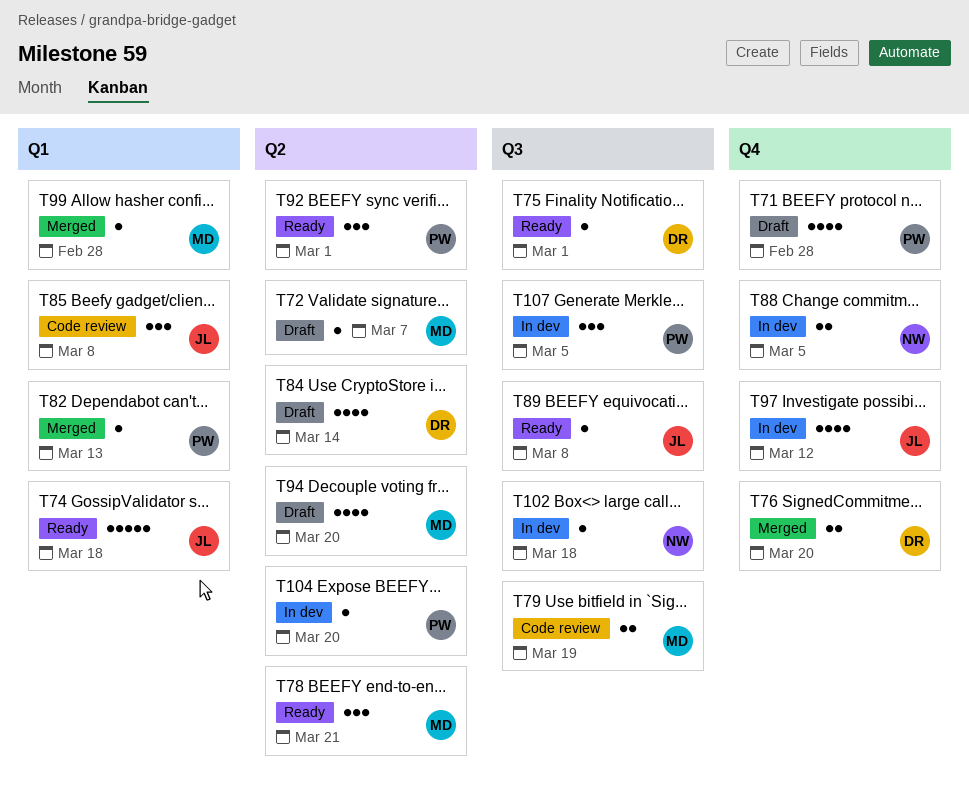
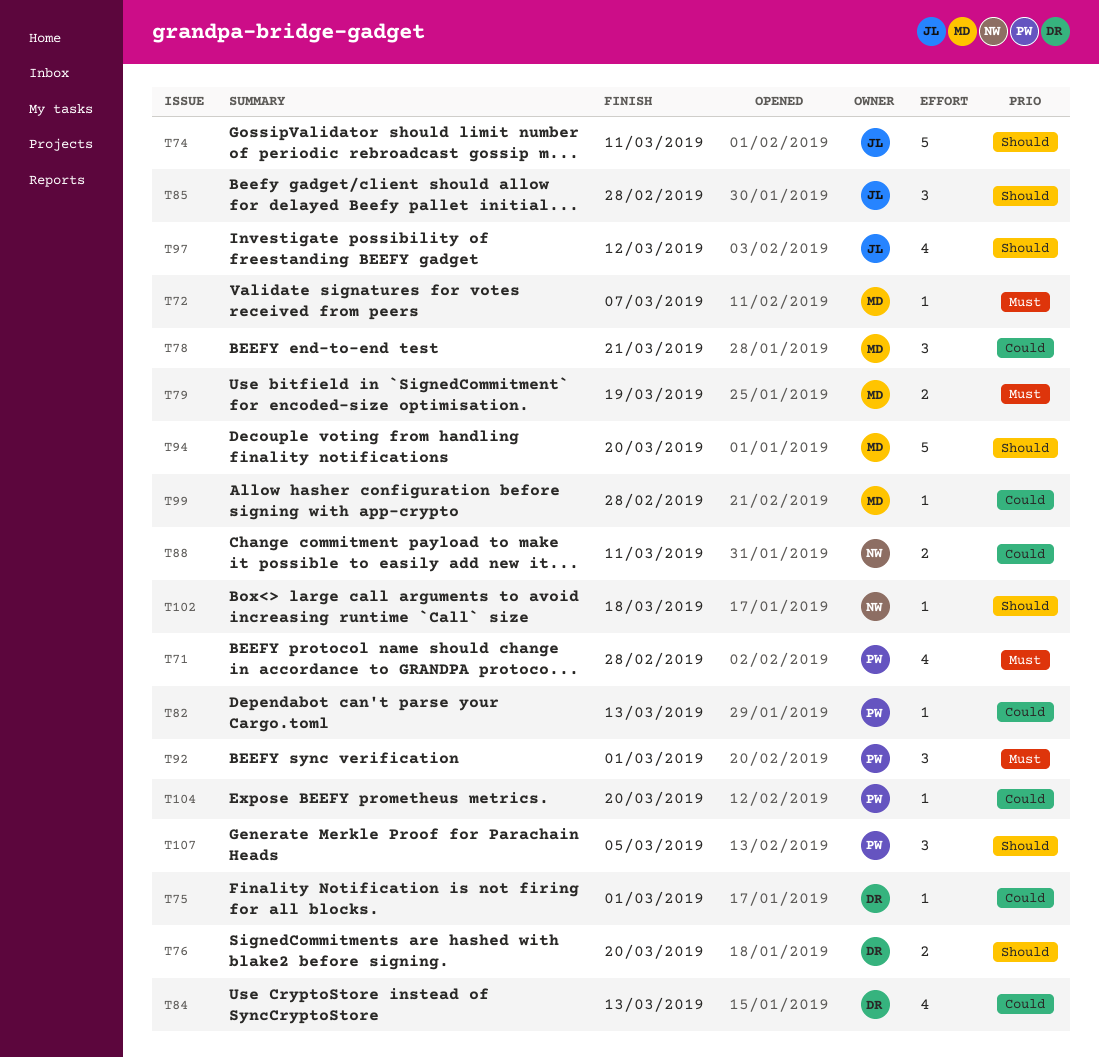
T74, due: Mar 18 -> Mar 11
T84, due: Mar 14 -> Mar 13
T85, due: Mar 8 -> Feb 28
T88, due: Mar 5 -> Mar 11
T89: present -> none
T94, estimate: 4 -> 5

